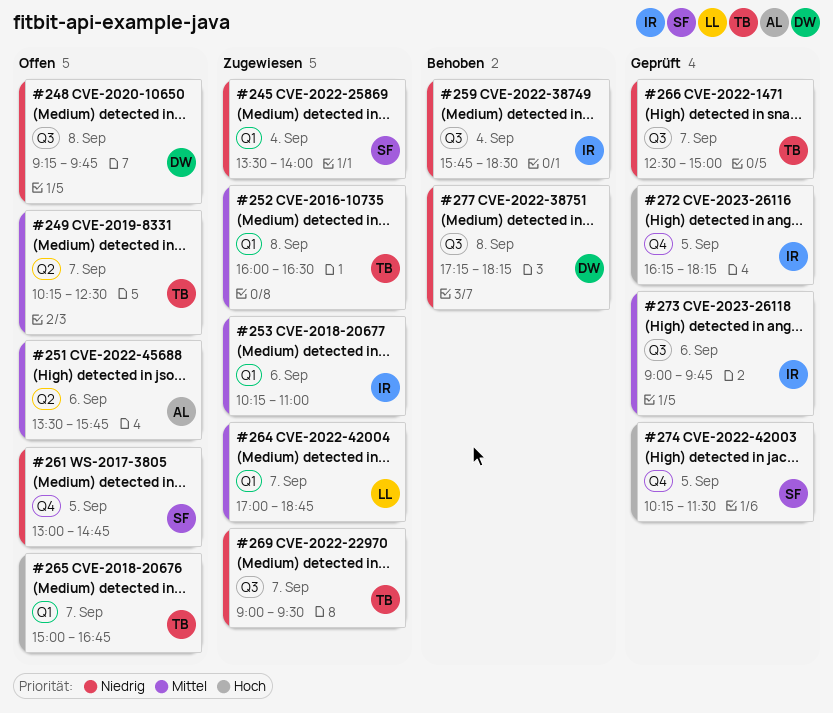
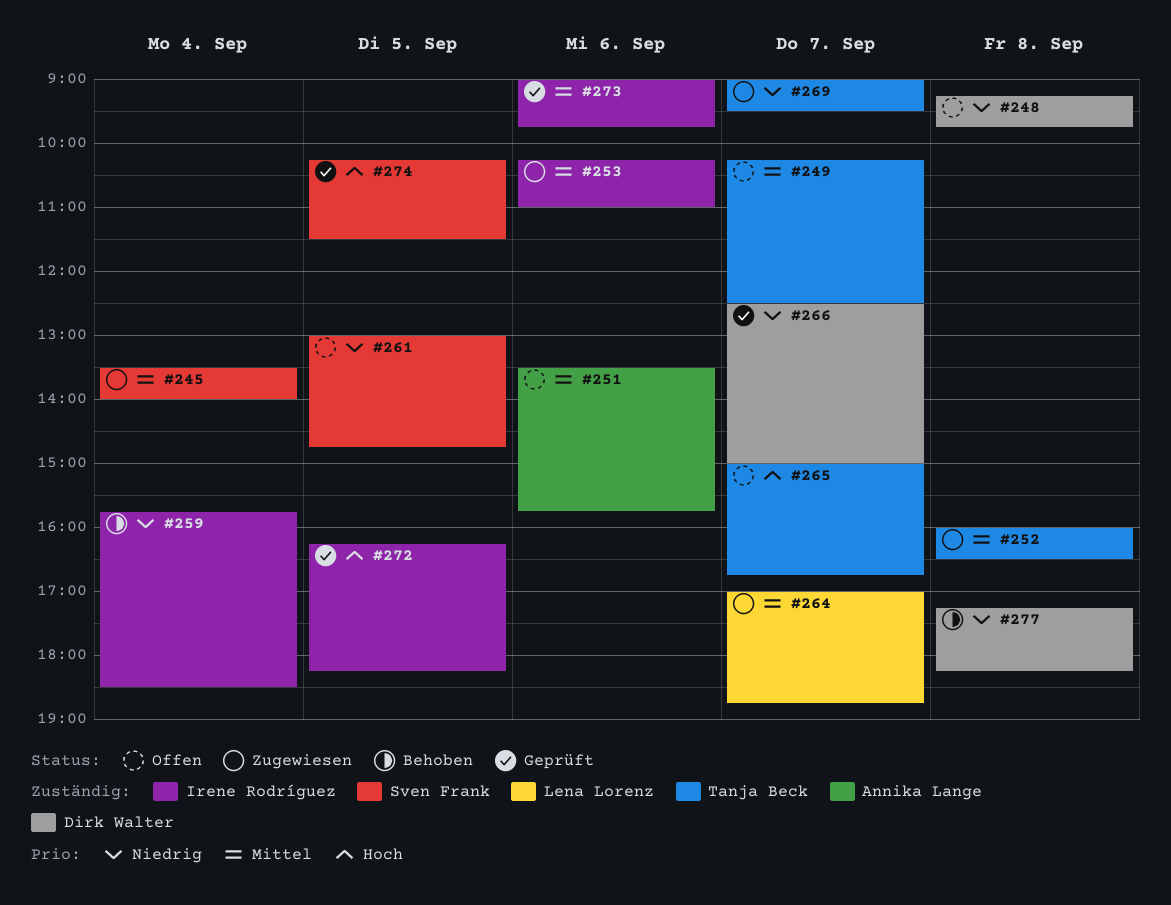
#245, priority: Niedrig -> Mittel
#266, owner: Tanja Beck -> Dirk Walter

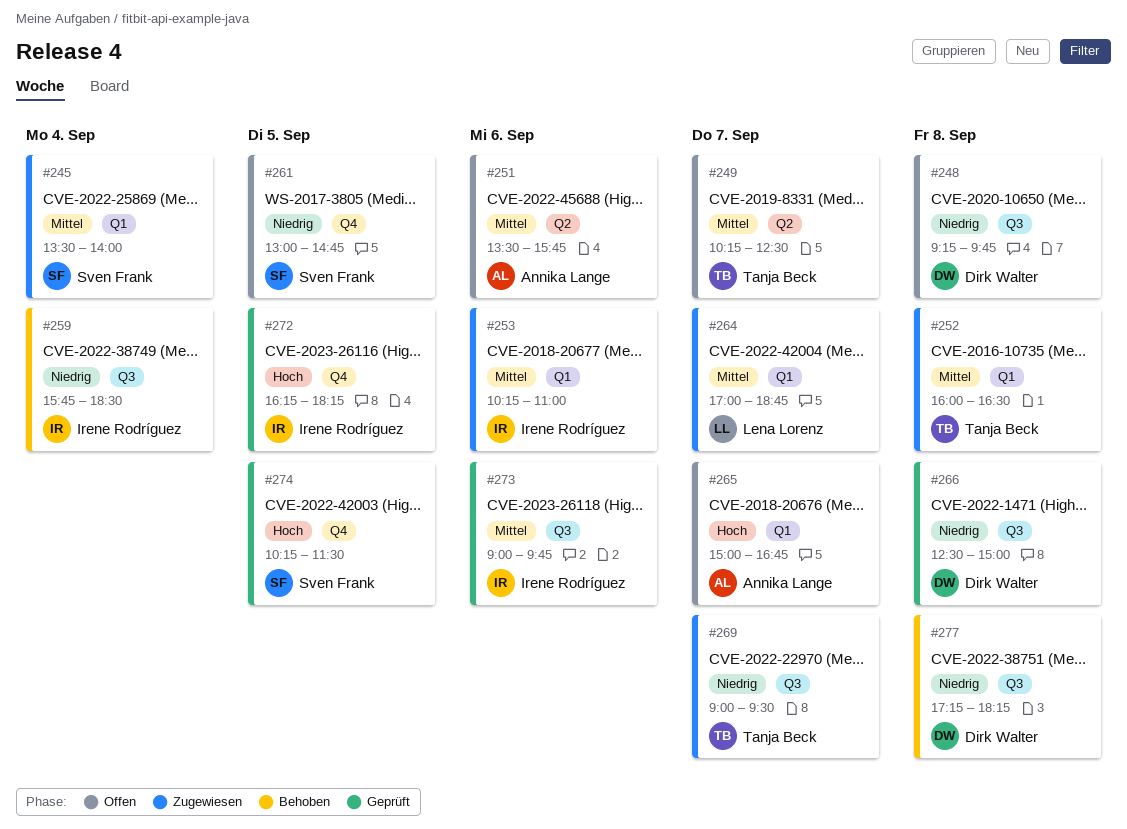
#265, owner: Tanja Beck -> Annika Lange
#266, day: Sep 7 -> Sep 8

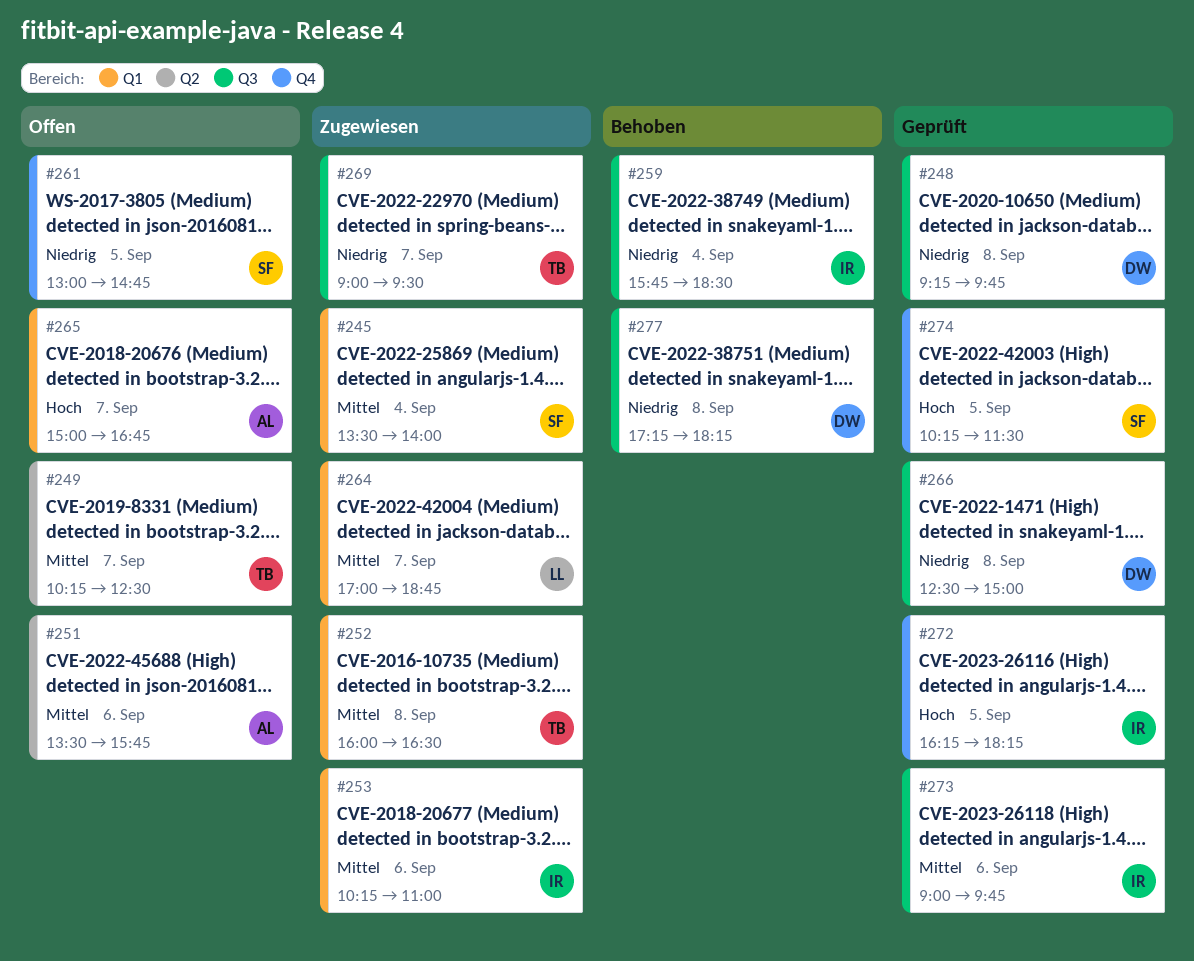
#248, status: Offen -> Geprüft

